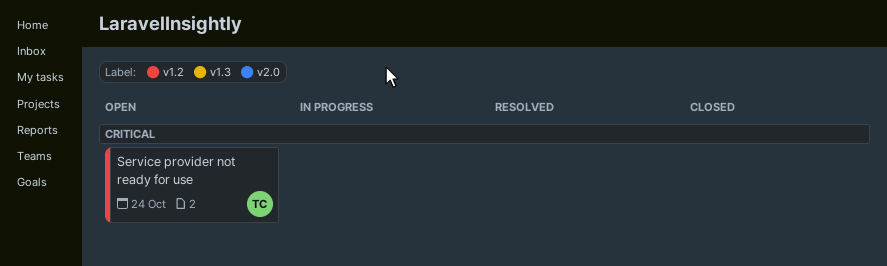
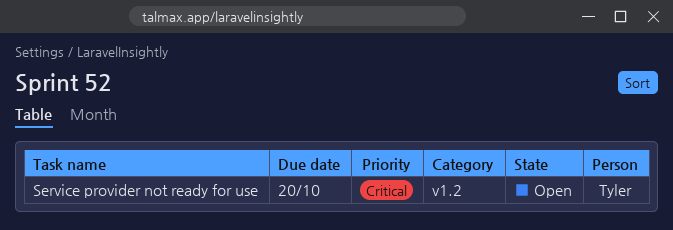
Service provider not ready for use, due: Oct 24 -> Oct 20

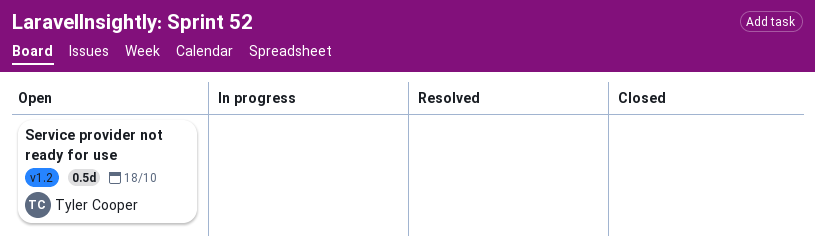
Service provider not ready for use, due: Oct 20 -> Oct 18

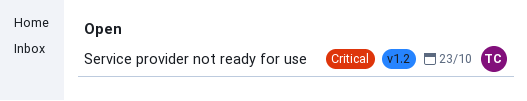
Service provider not ready for use, due: Oct 18 -> Oct 23

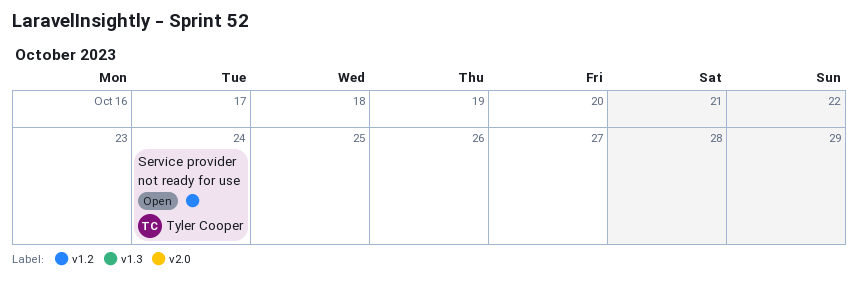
Service provider not ready for use, due: Oct 23 -> Oct 24

